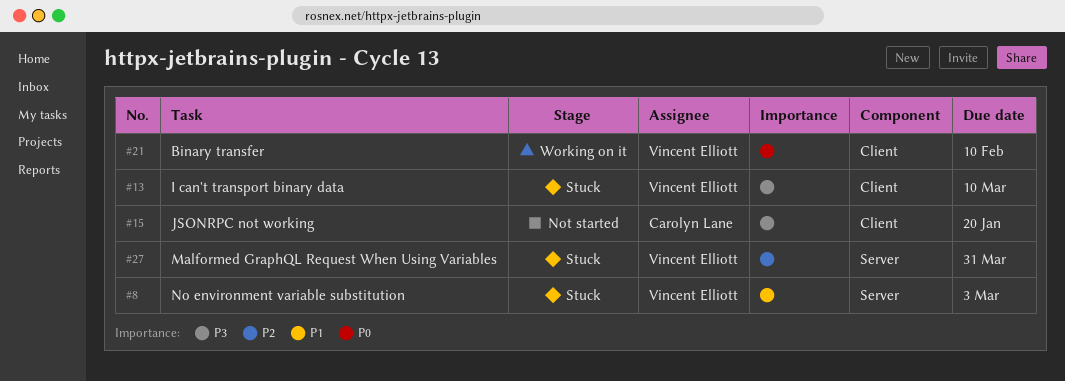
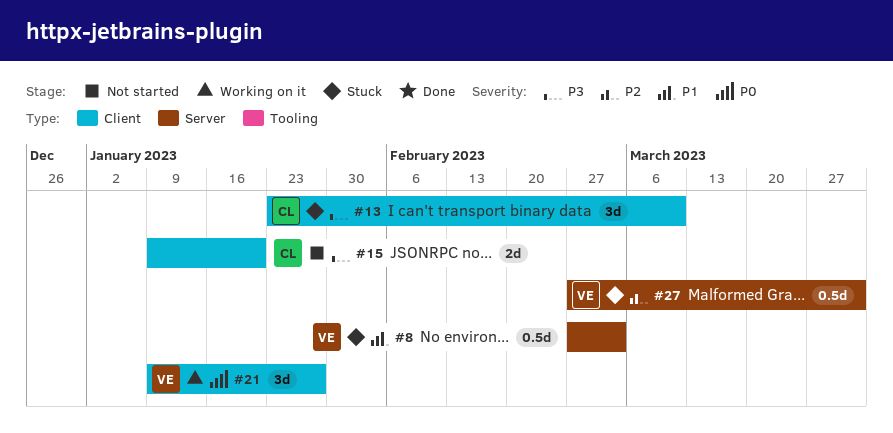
#13, owner: Vincent Elliott -> Carolyn Lane
#21, due: Feb 10 -> Jan 27

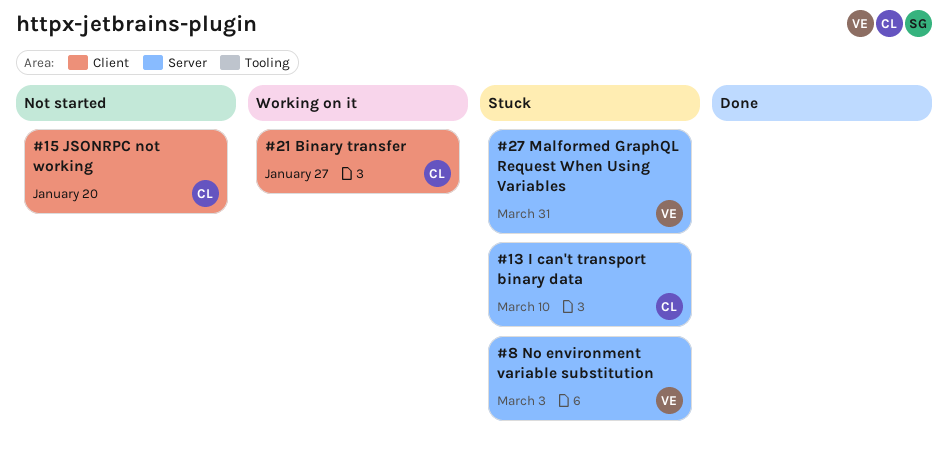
#13, label: Client -> Server
#21, owner: VE -> CL

